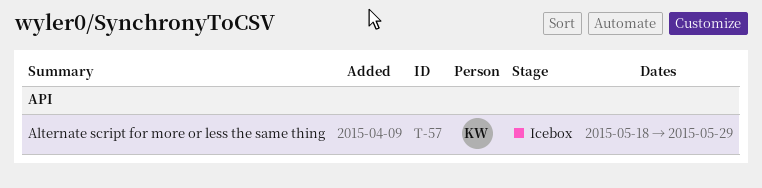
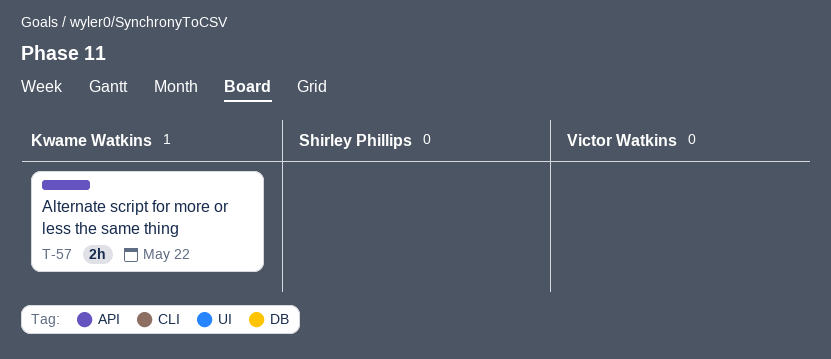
T-57, due: May 29 -> May 22

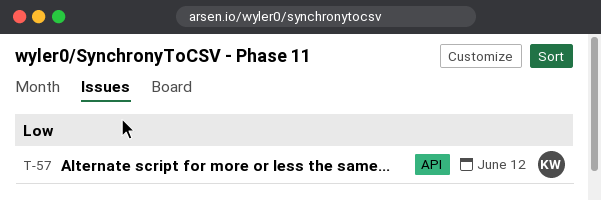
T-57, due: May 22 -> Jun 12

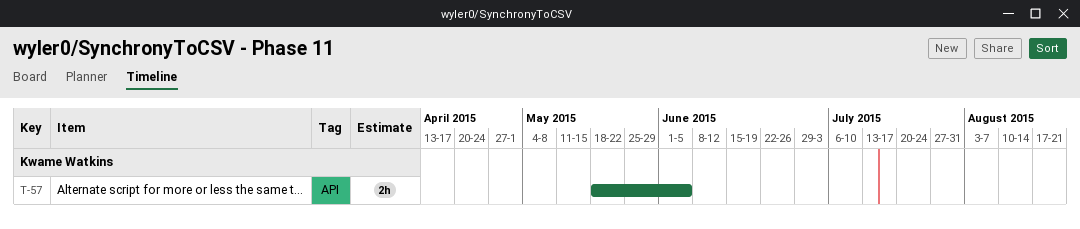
T-57, due: Jun 12 -> Jun 5

